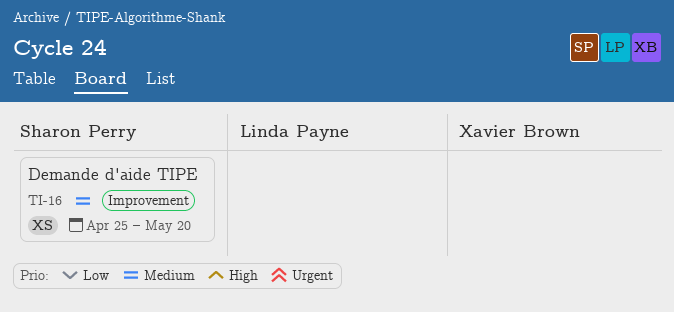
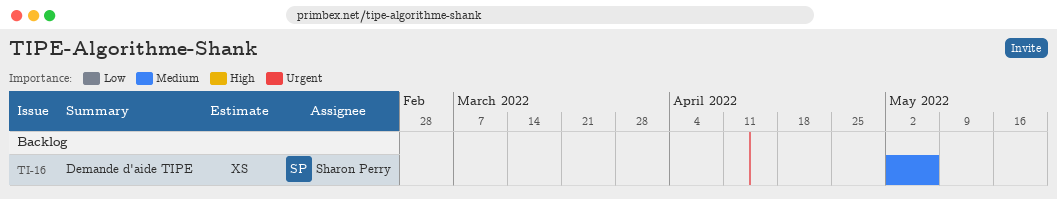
TI-16, start: Apr 25 -> May 2
TI-16, due: May 20 -> May 6

